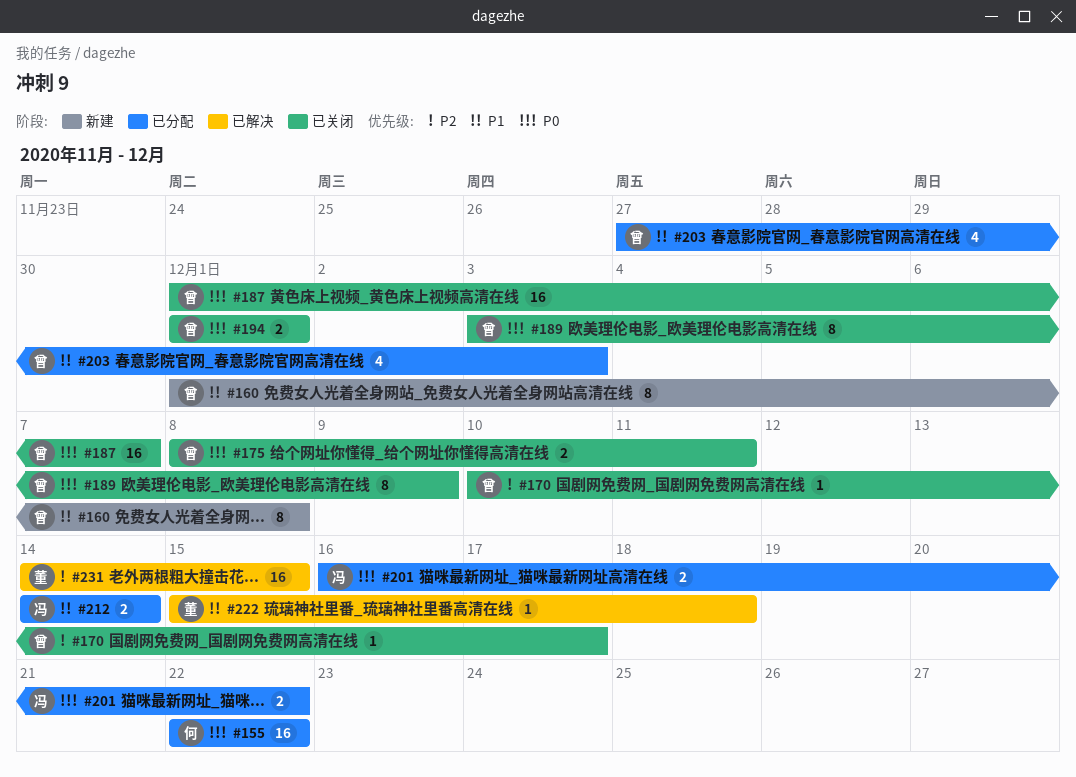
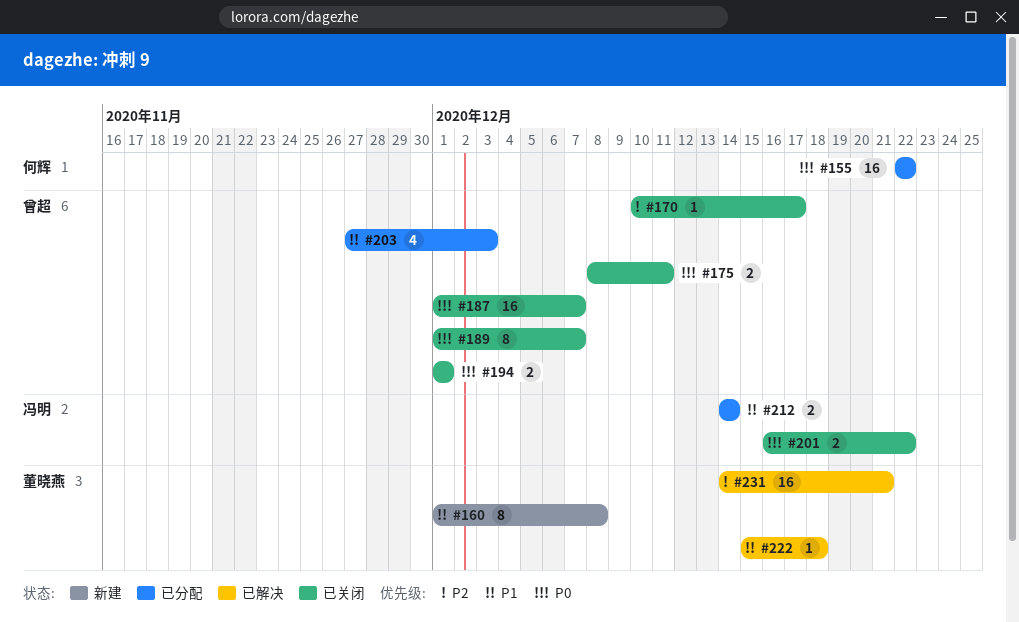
#160, owner: 曾超 -> 董晓燕
#189, start: Dec 3 -> Dec 1
#189, due: Dec 9 -> Dec 7
#201, status: 已分配 -> 已关闭
#231, due: Dec 15 -> Dec 21

